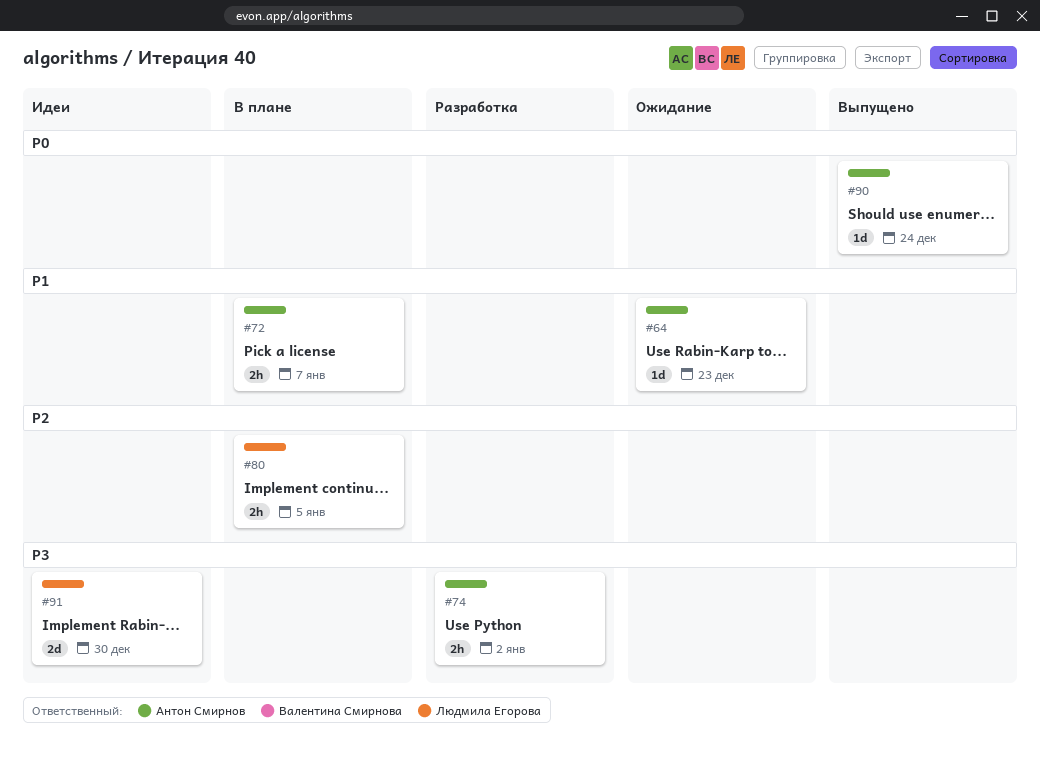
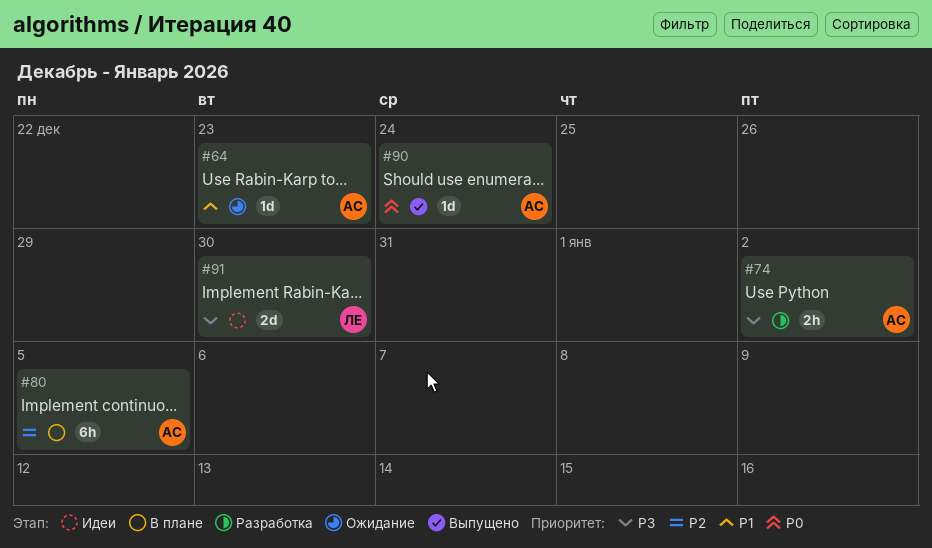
#72: present -> none
#80, owner: Людмила Егорова -> Антон Смирнов
#80, estimate: 2h -> 6h

